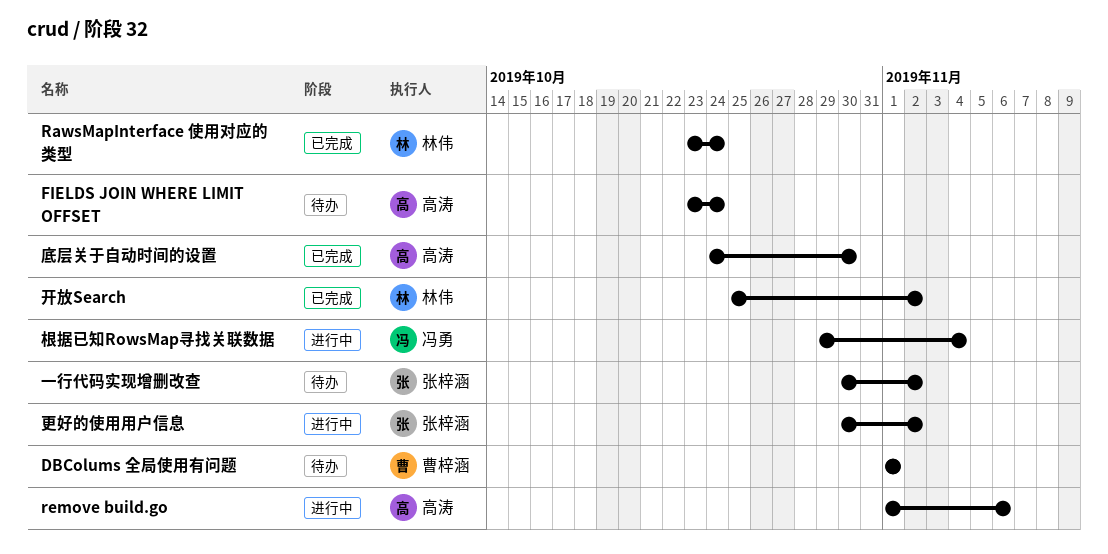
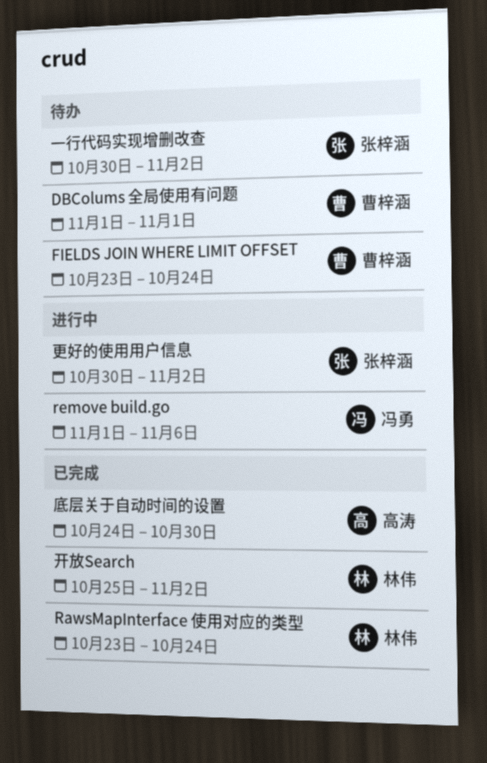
FIELDS JOIN WHERE LIMIT OFFSET, owner: 高涛 -> 曹梓涵
remove build.go, owner: 高涛 -> 冯勇
根据已知RowsMap寻找关联数据: present -> none

